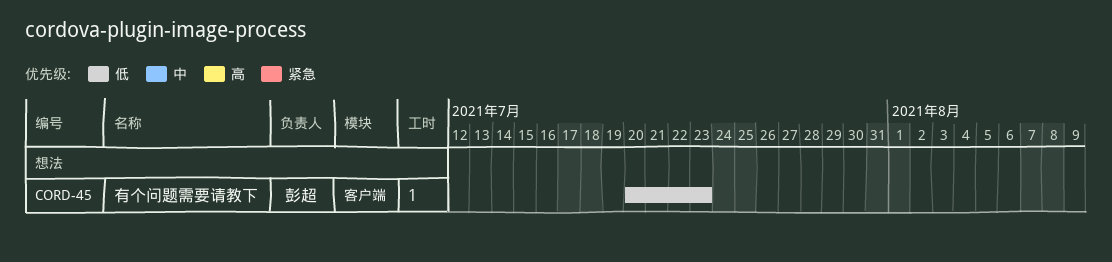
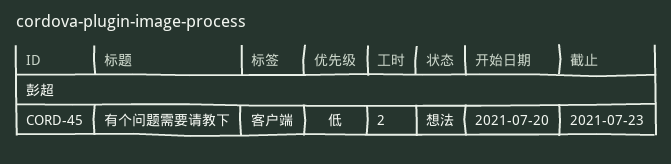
CORD-45, estimate: 1 -> 2

